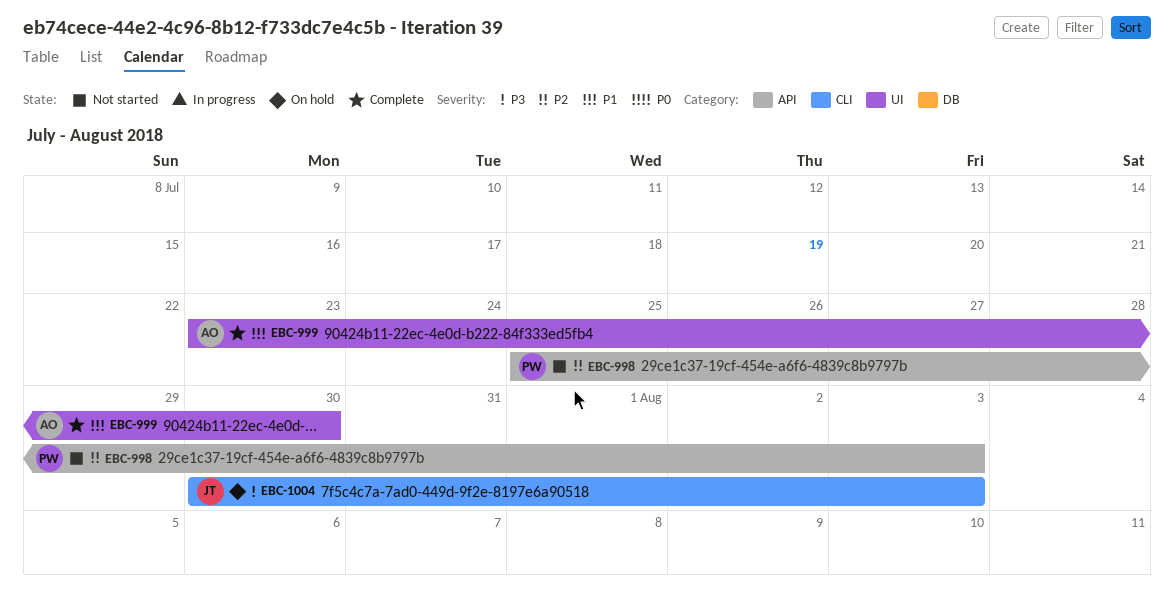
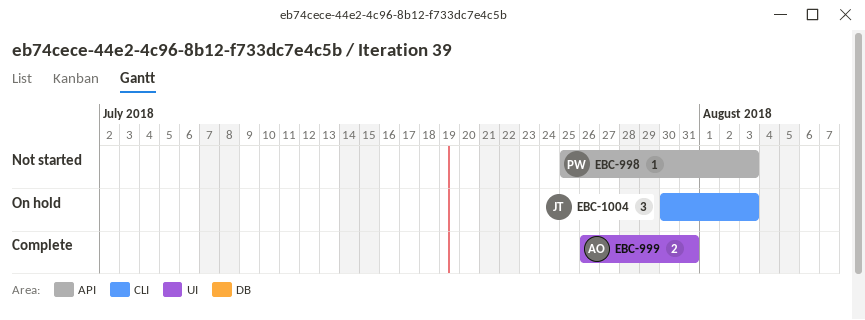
EBC-999, start: Jul 23 -> Jul 26
EBC-999, due: Jul 30 -> Jul 31

